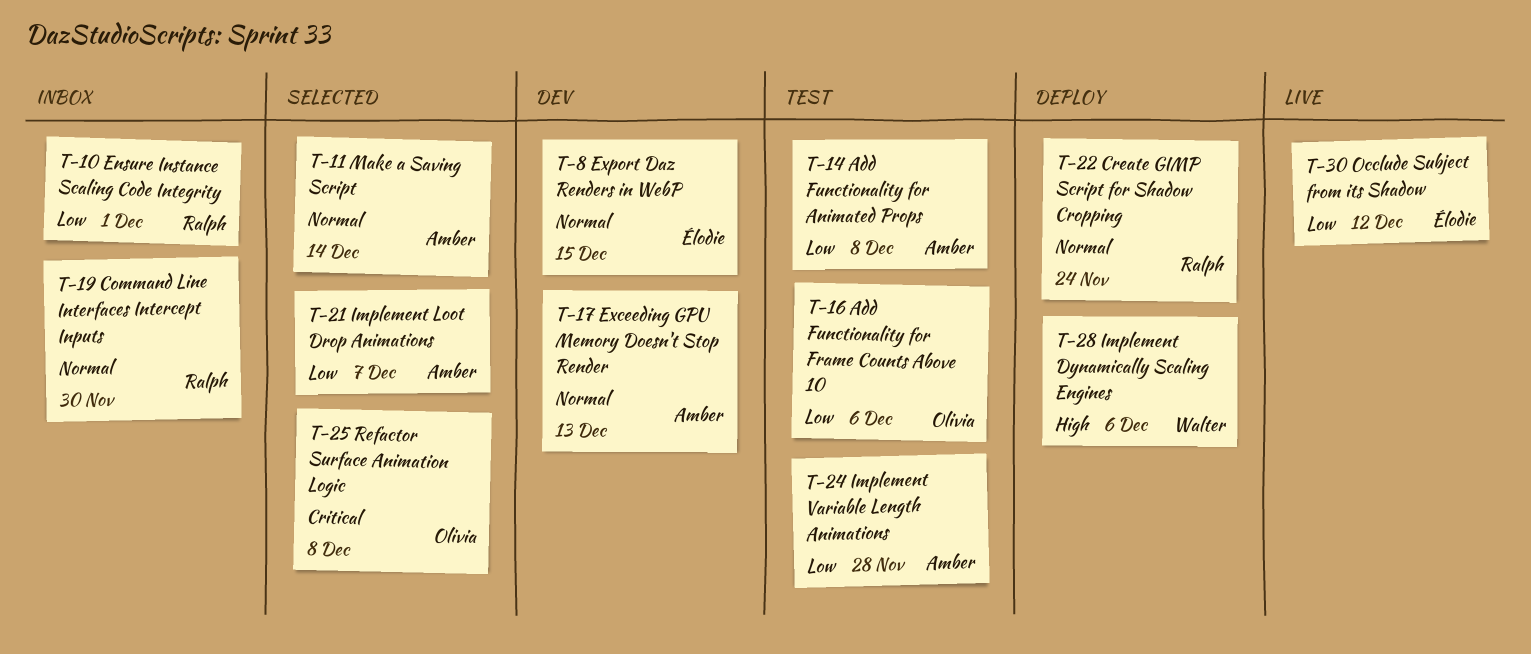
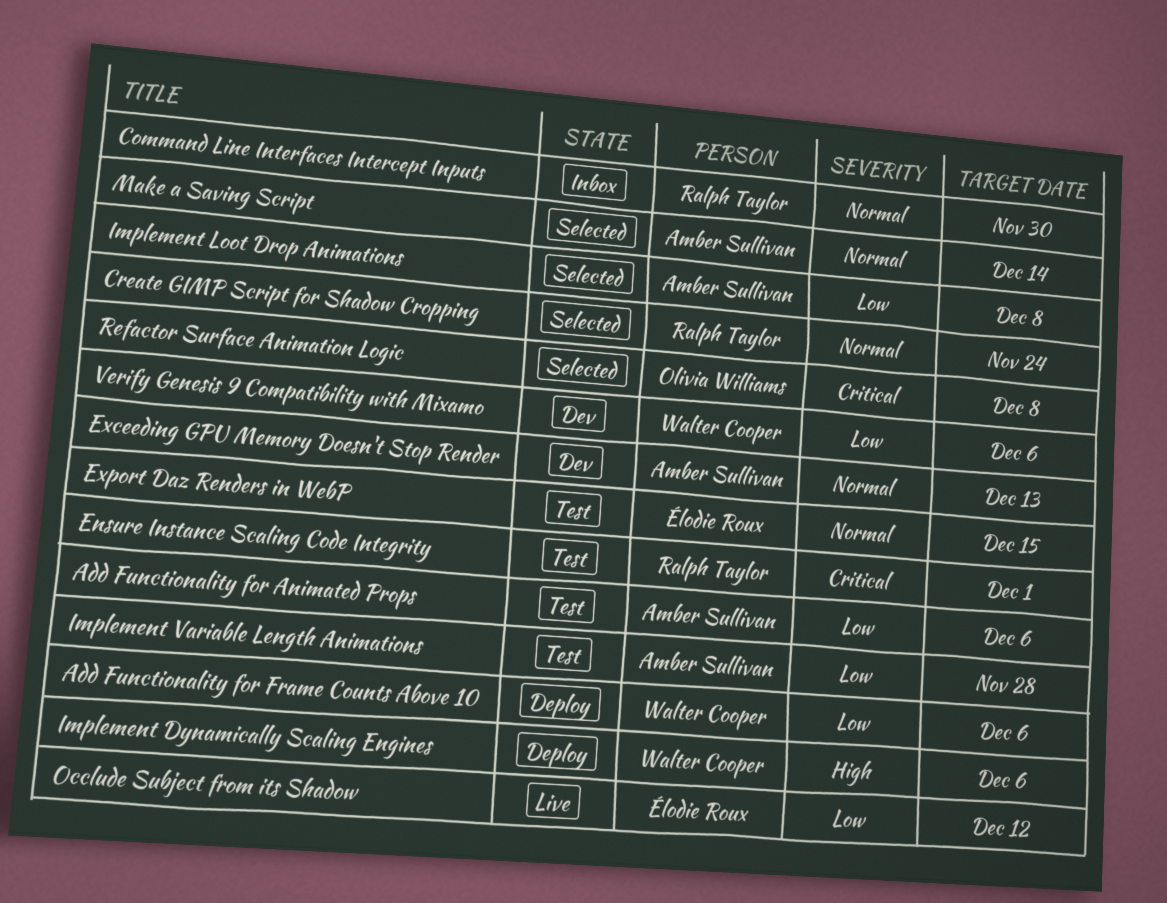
Add Functionality for Animated Props, due: Dec 8 -> Dec 6
Add Functionality for Frame Counts Above 10, status: Test -> Deploy
Add Functionality for Frame Counts Above 10, owner: Olivia Williams -> Walter Cooper
Create GIMP Script for Shadow Cropping, status: Deploy -> Selected
Ensure Instance Scaling Code Integrity, status: Inbox -> Test
Ensure Instance Scaling Code Integrity, priority: Low -> Critical
Export Daz Renders in WebP, status: Dev -> Test
Implement Loot Drop Animations, due: Dec 7 -> Dec 8
Verify Genesis 9 Compatibility with Mixamo: none -> present

